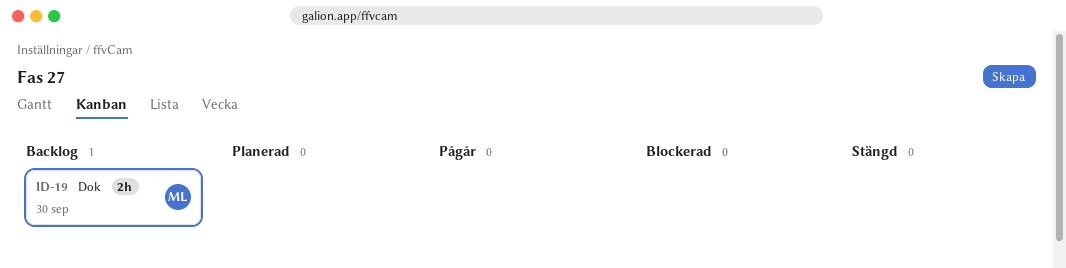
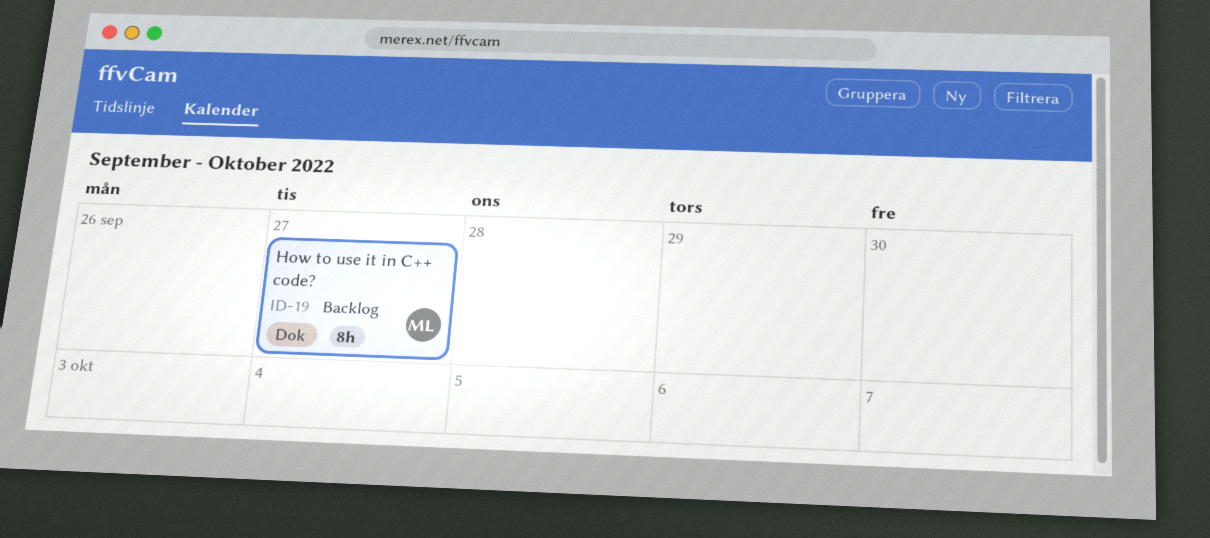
ID-19, estimate: 2h -> 8h
ID-19, due: Sep 30 -> Sep 27

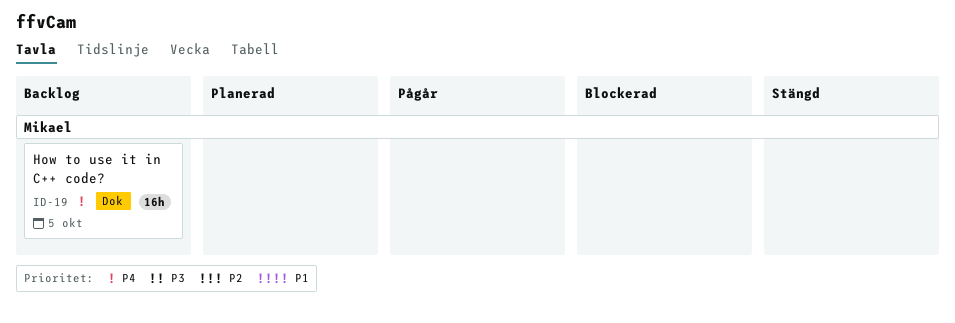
ID-19, estimate: 8h -> 16h
ID-19, due: Sep 27 -> Oct 5

